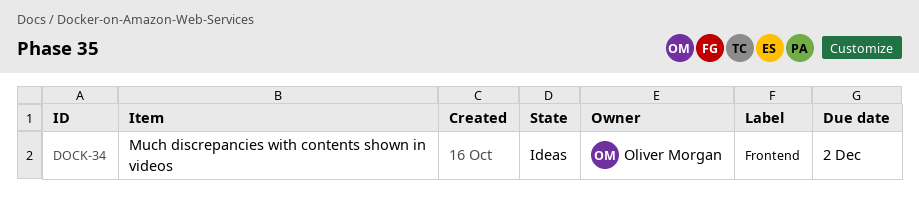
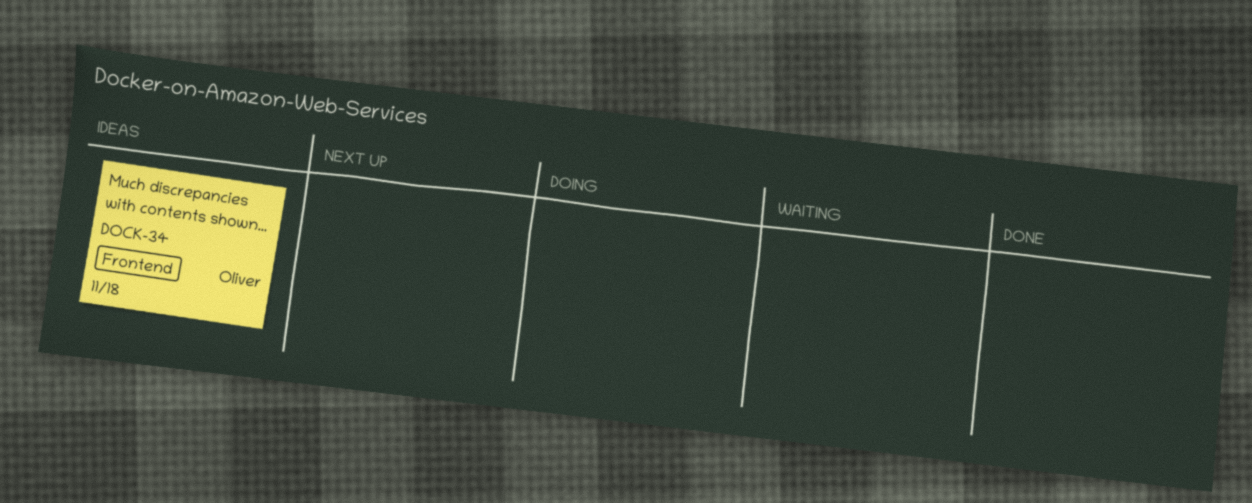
DOCK-34, due: Dec 2 -> Nov 18

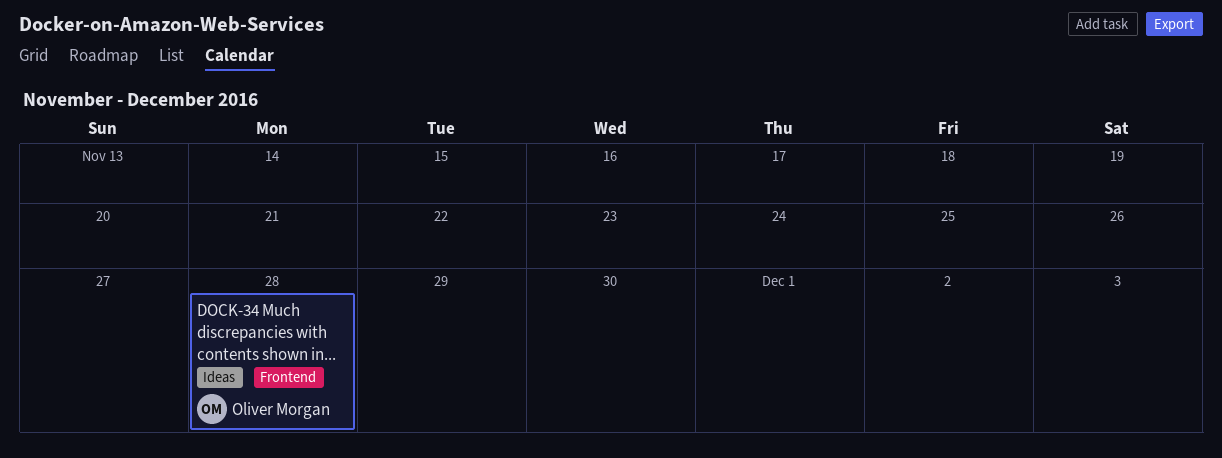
DOCK-34, due: Nov 18 -> Nov 28

